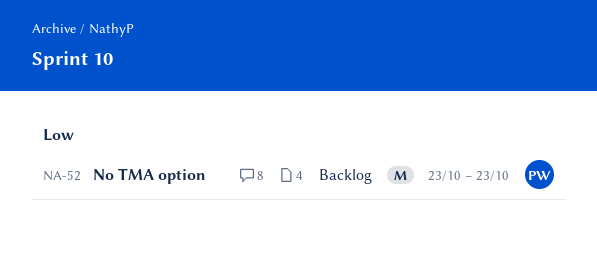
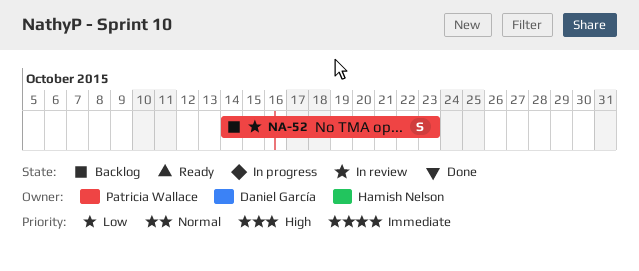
NA-52, estimate: M -> S
NA-52, start: Oct 23 -> Oct 14

